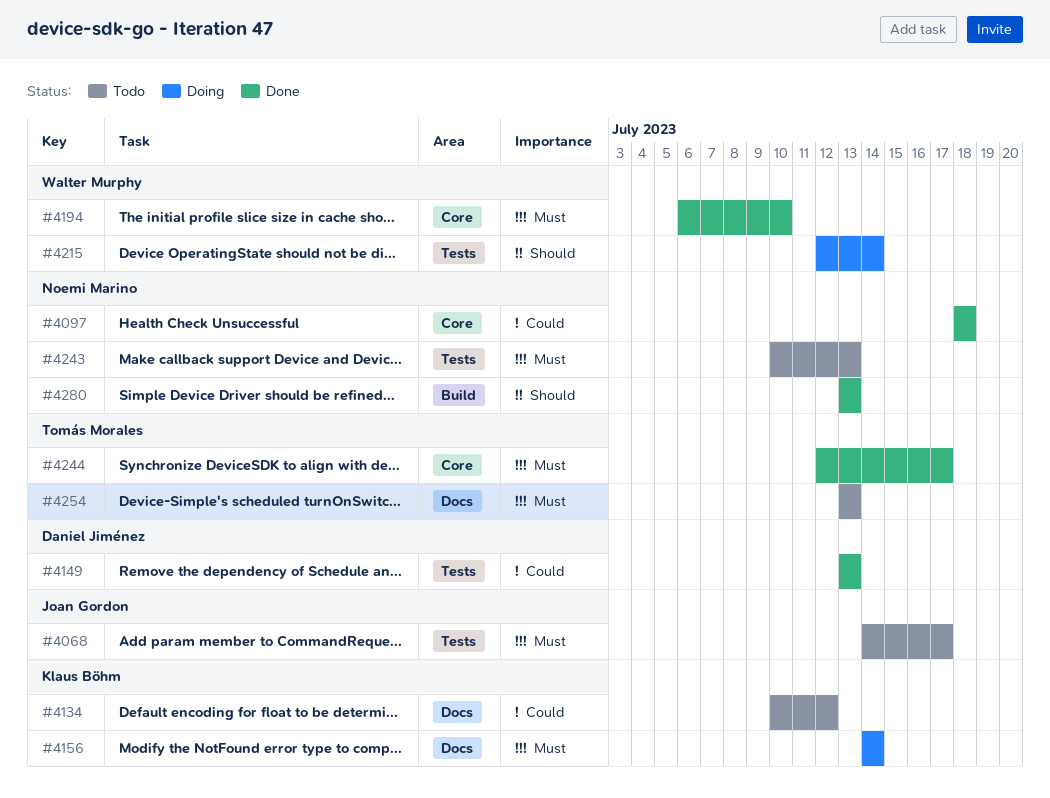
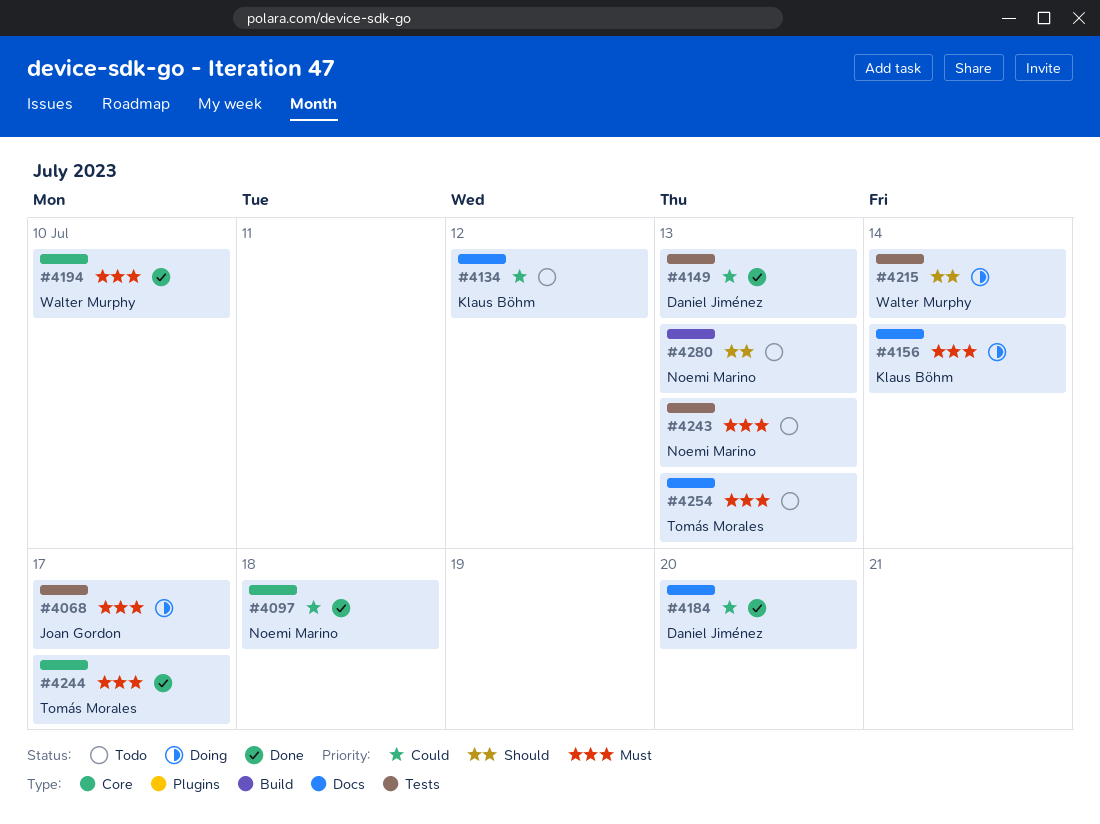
#4068, status: Todo -> Doing
#4184: none -> present
#4280, status: Done -> Todo

